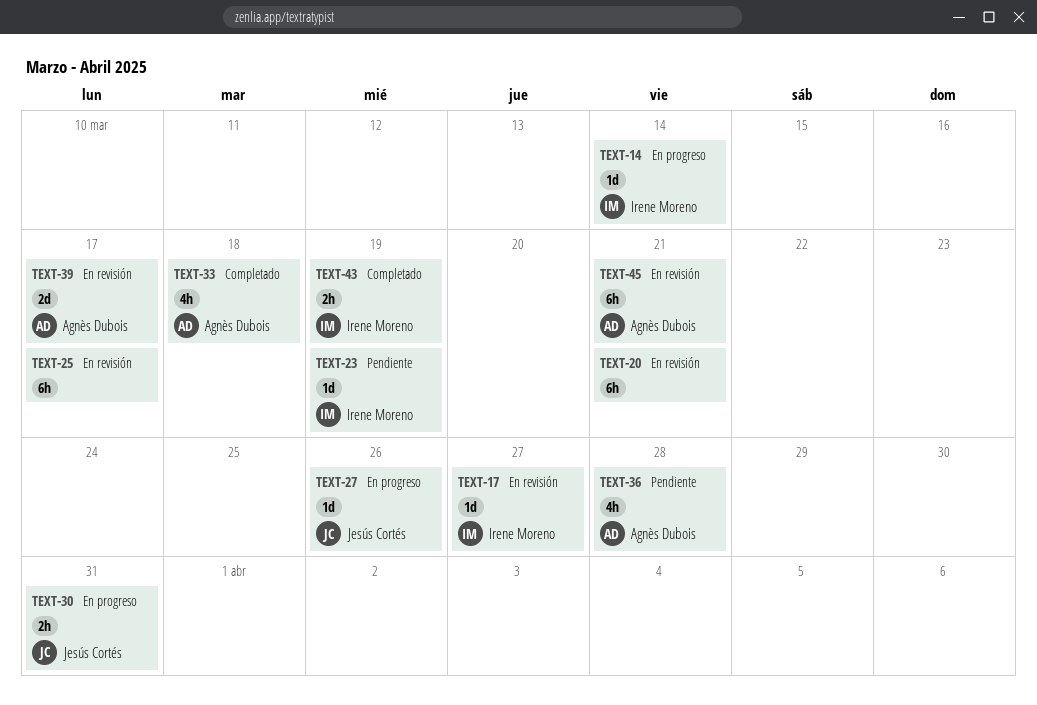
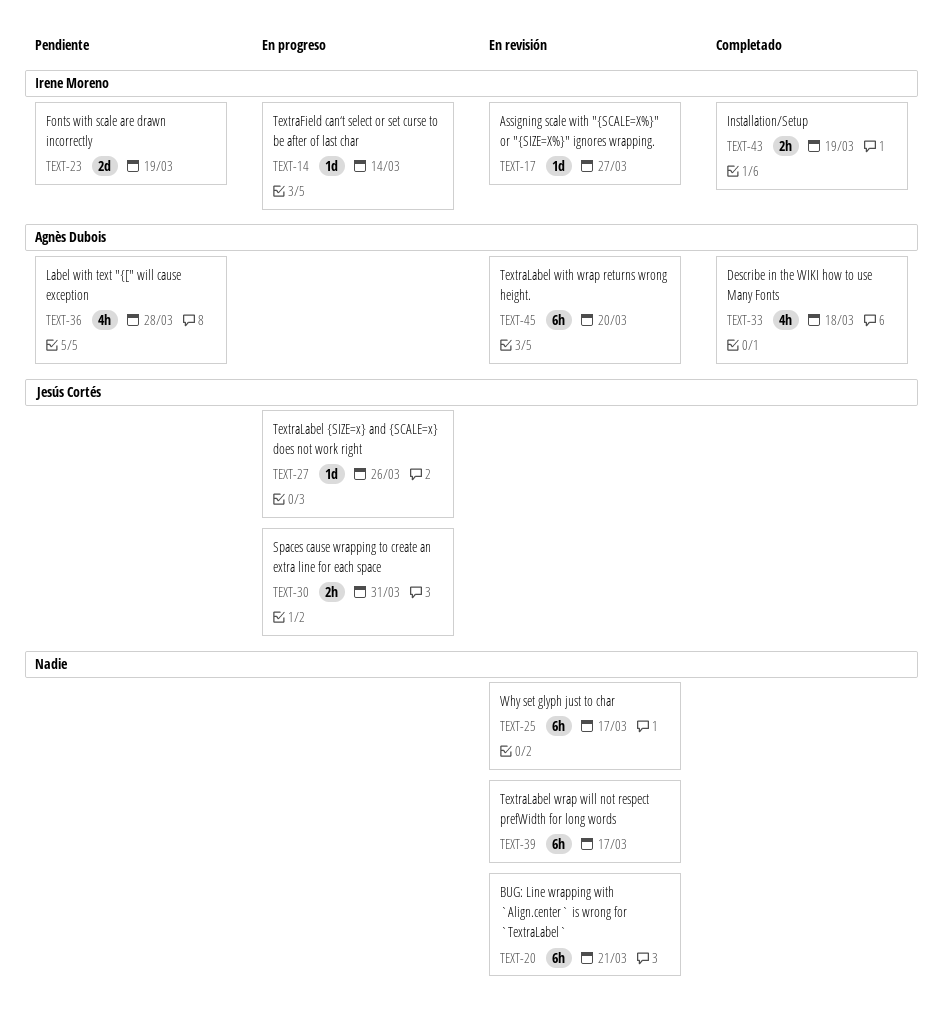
TEXT-23, estimate: 1d -> 2d
TEXT-39, owner: Agnès Dubois -> none
TEXT-39, estimate: 2d -> 6h
TEXT-45, due: Mar 21 -> Mar 20

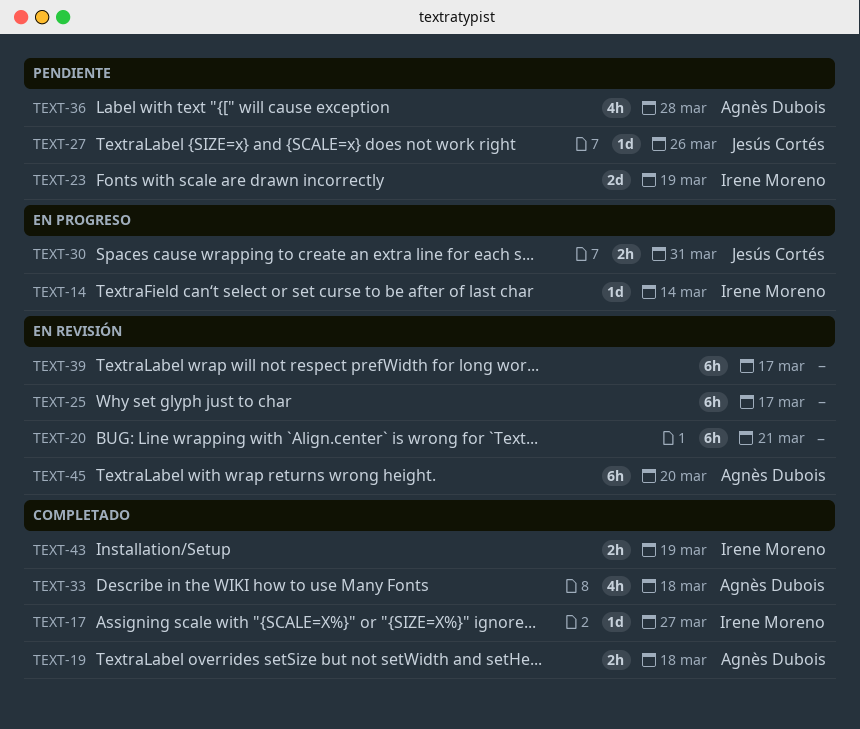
TEXT-17, status: En revisión -> Completado
TEXT-19: none -> present
TEXT-27, status: En progreso -> Pendiente

